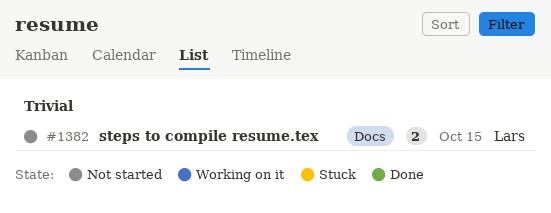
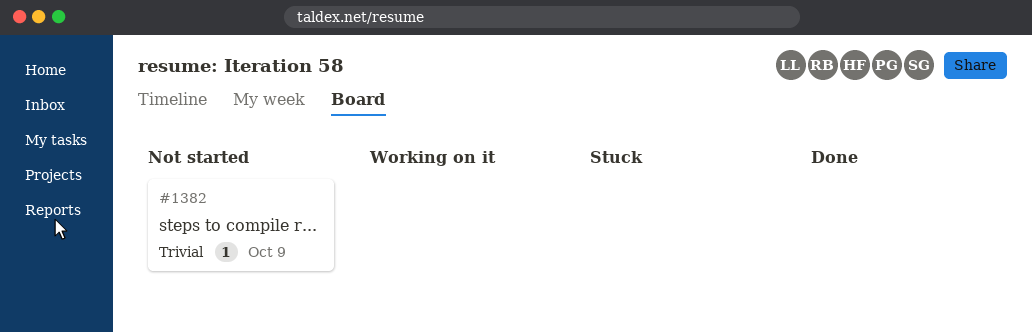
#1382, estimate: 2 -> 1
#1382, due: Oct 15 -> Oct 9

